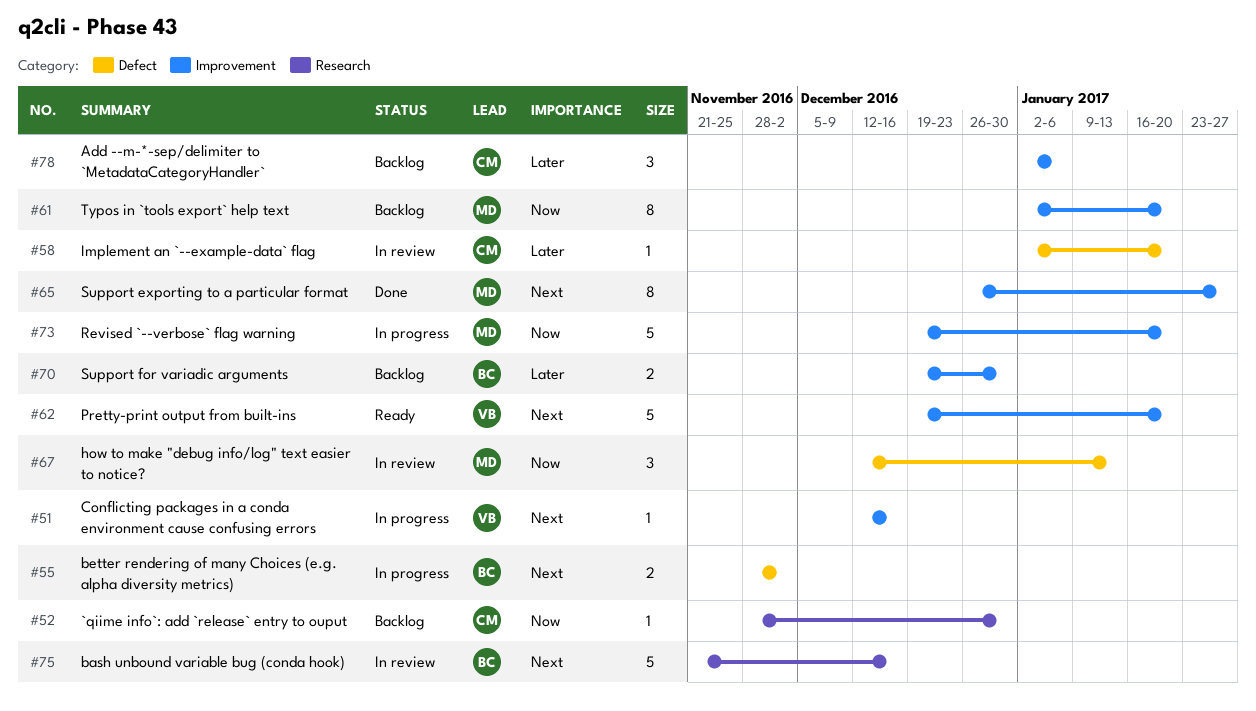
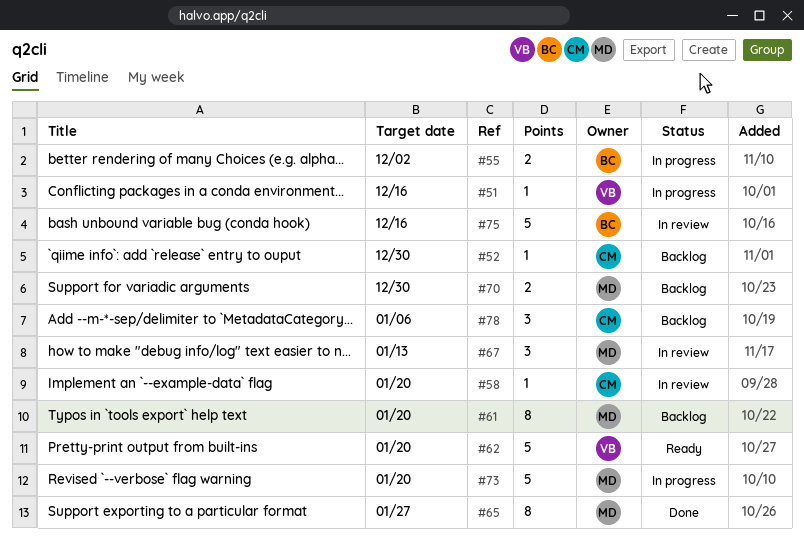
#70, owner: BC -> MD

